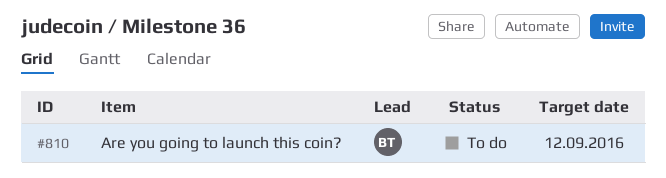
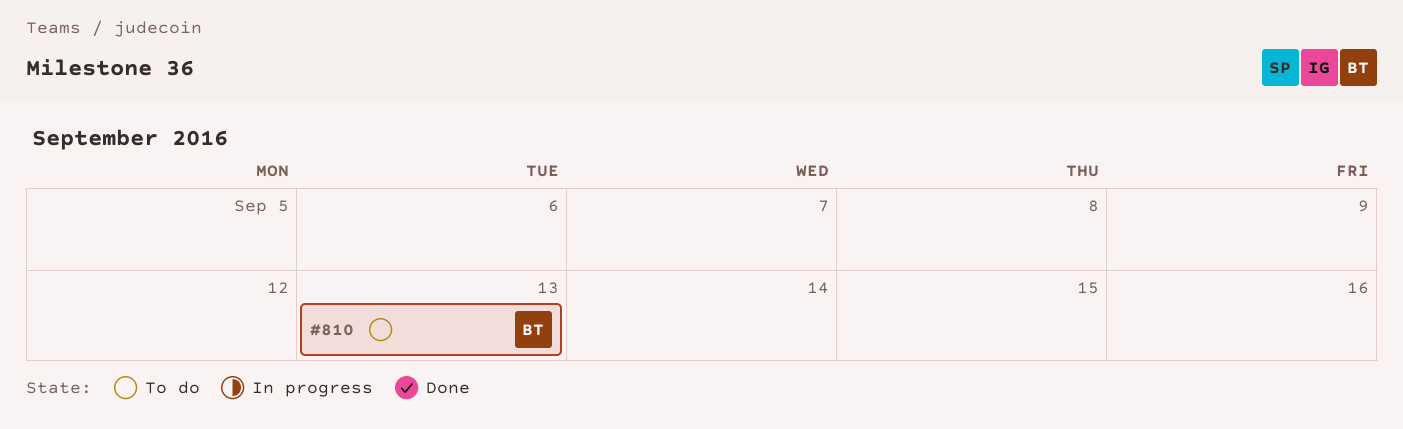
#810, due: Sep 12 -> Sep 13

